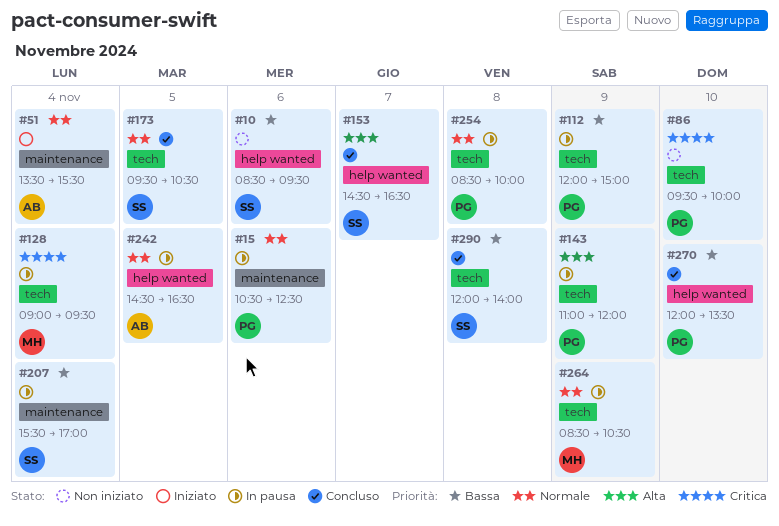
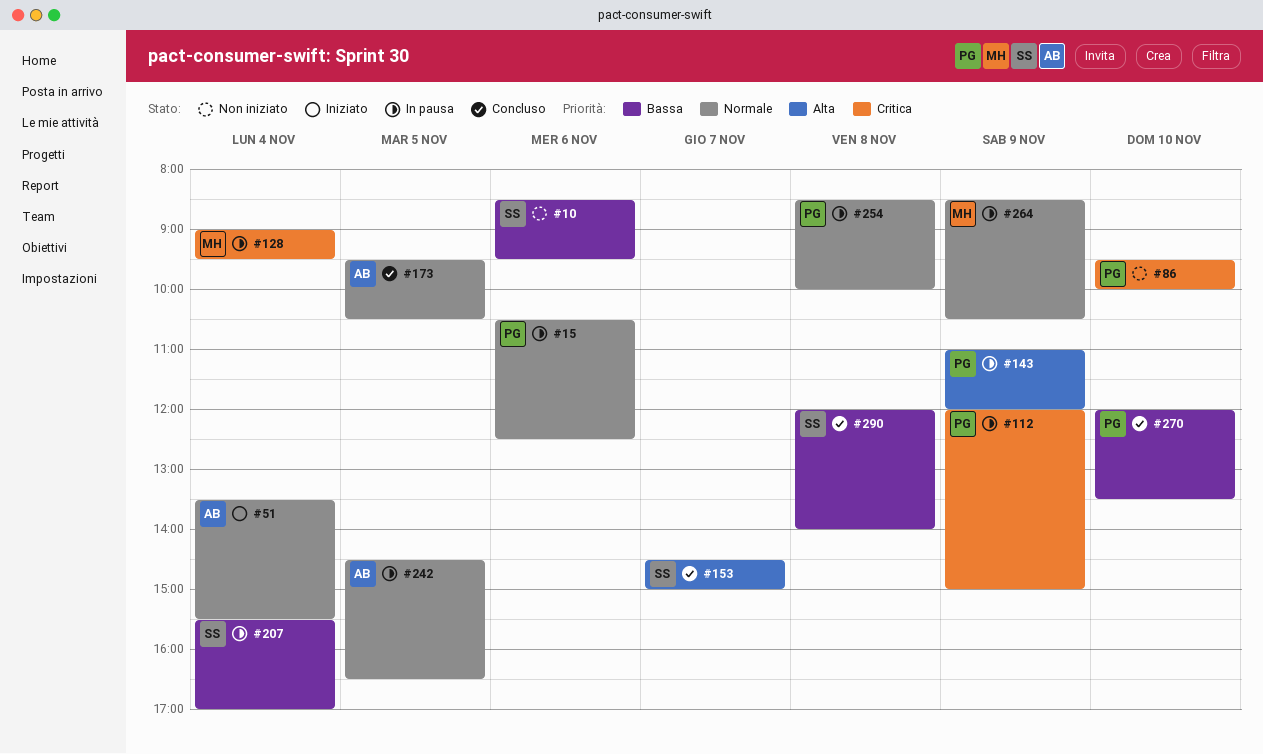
#112, priority: Bassa -> Critica
#153, ends: 16:30 -> 15:00
#173, owner: SS -> AB

